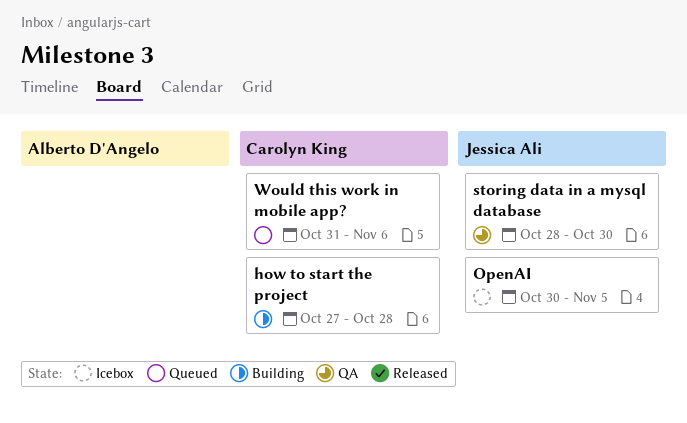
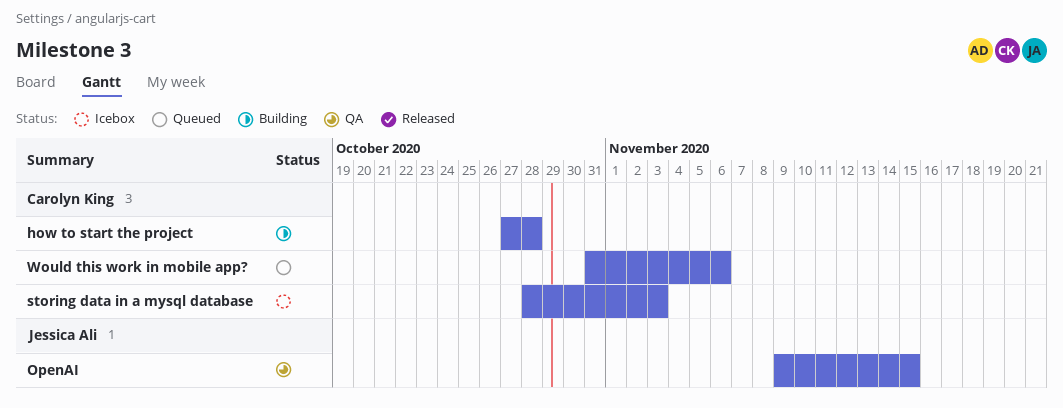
OpenAI, status: Icebox -> QA
OpenAI, start: Oct 30 -> Nov 9
OpenAI, due: Nov 5 -> Nov 15
storing data in a mysql database, status: QA -> Icebox
storing data in a mysql database, owner: Jessica Ali -> Carolyn King
storing data in a mysql database, due: Oct 30 -> Nov 3

